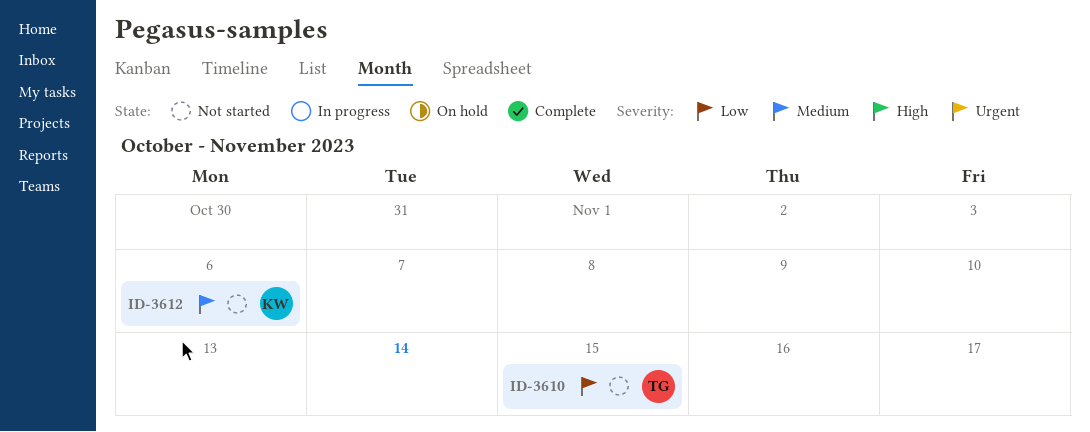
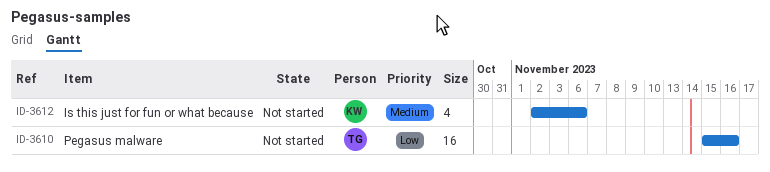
ID-3610, due: Nov 15 -> Nov 16

